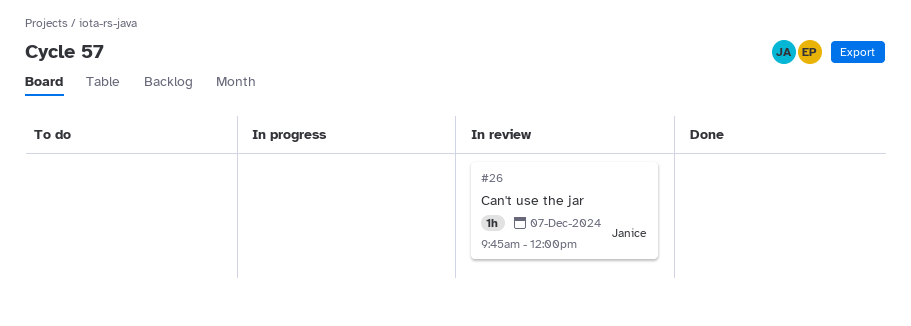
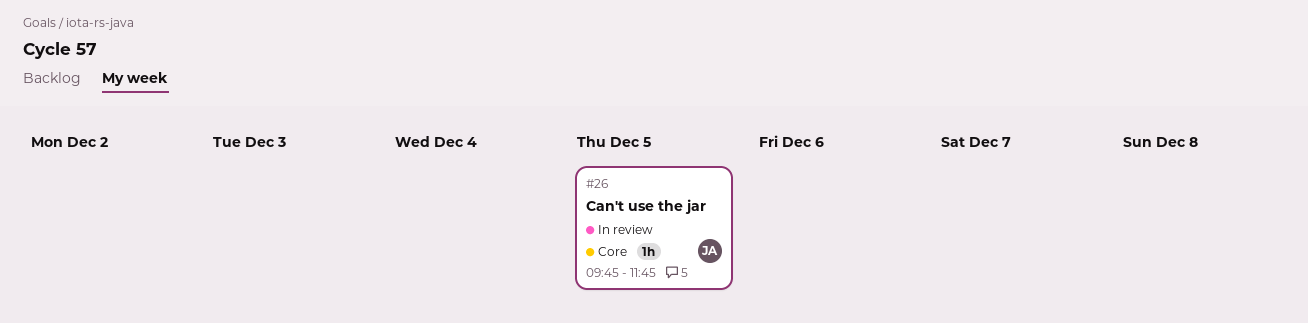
#26, day: Dec 7 -> Dec 5
#26, ends: 12:00 -> 11:45

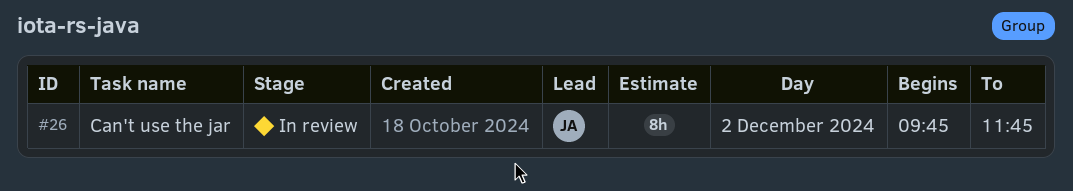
#26, estimate: 1h -> 8h
#26, day: Dec 5 -> Dec 2

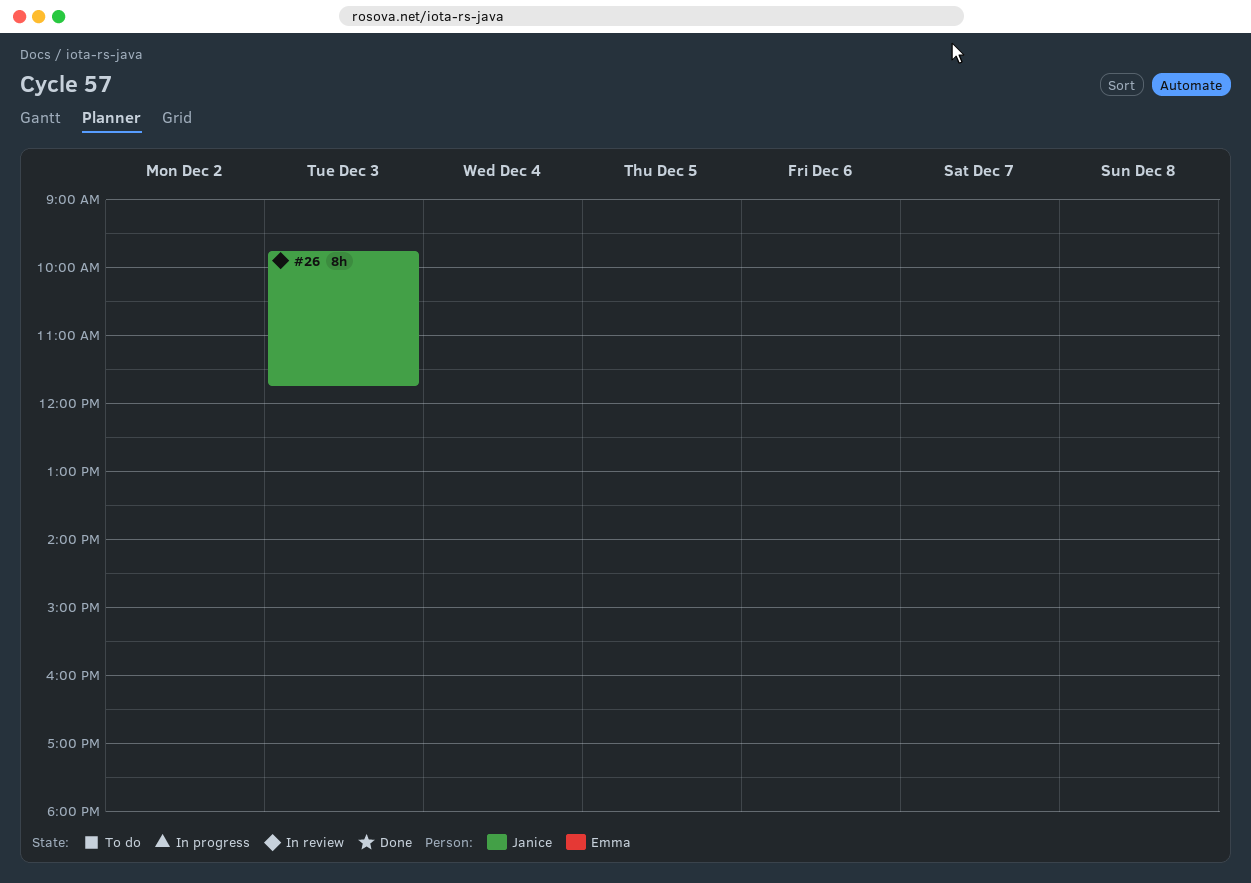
#26, day: Dec 2 -> Dec 3

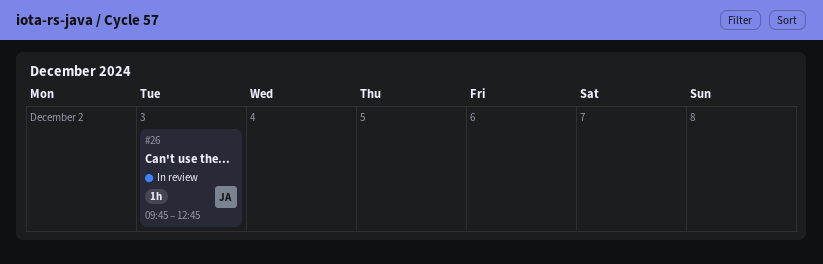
#26, estimate: 8h -> 1h
#26, ends: 11:45 -> 12:45

